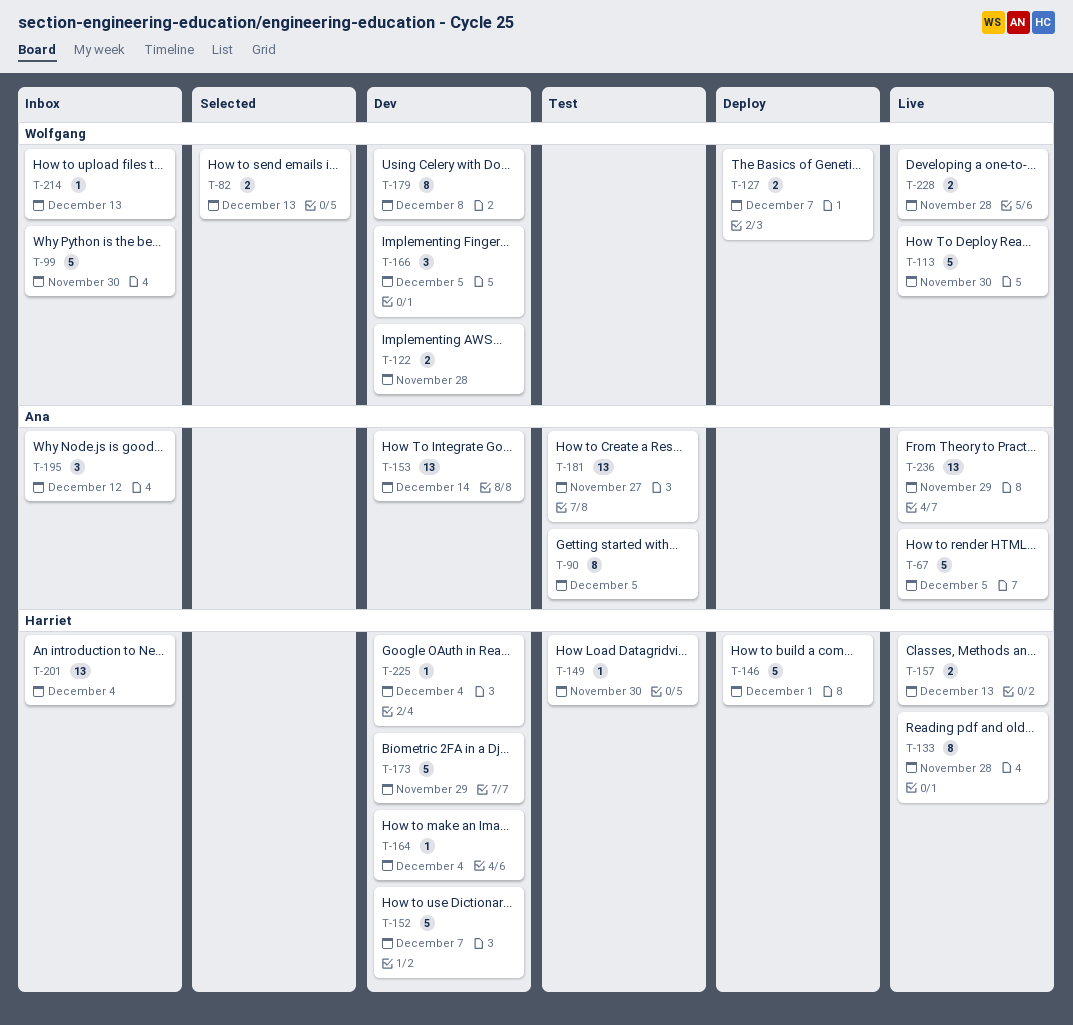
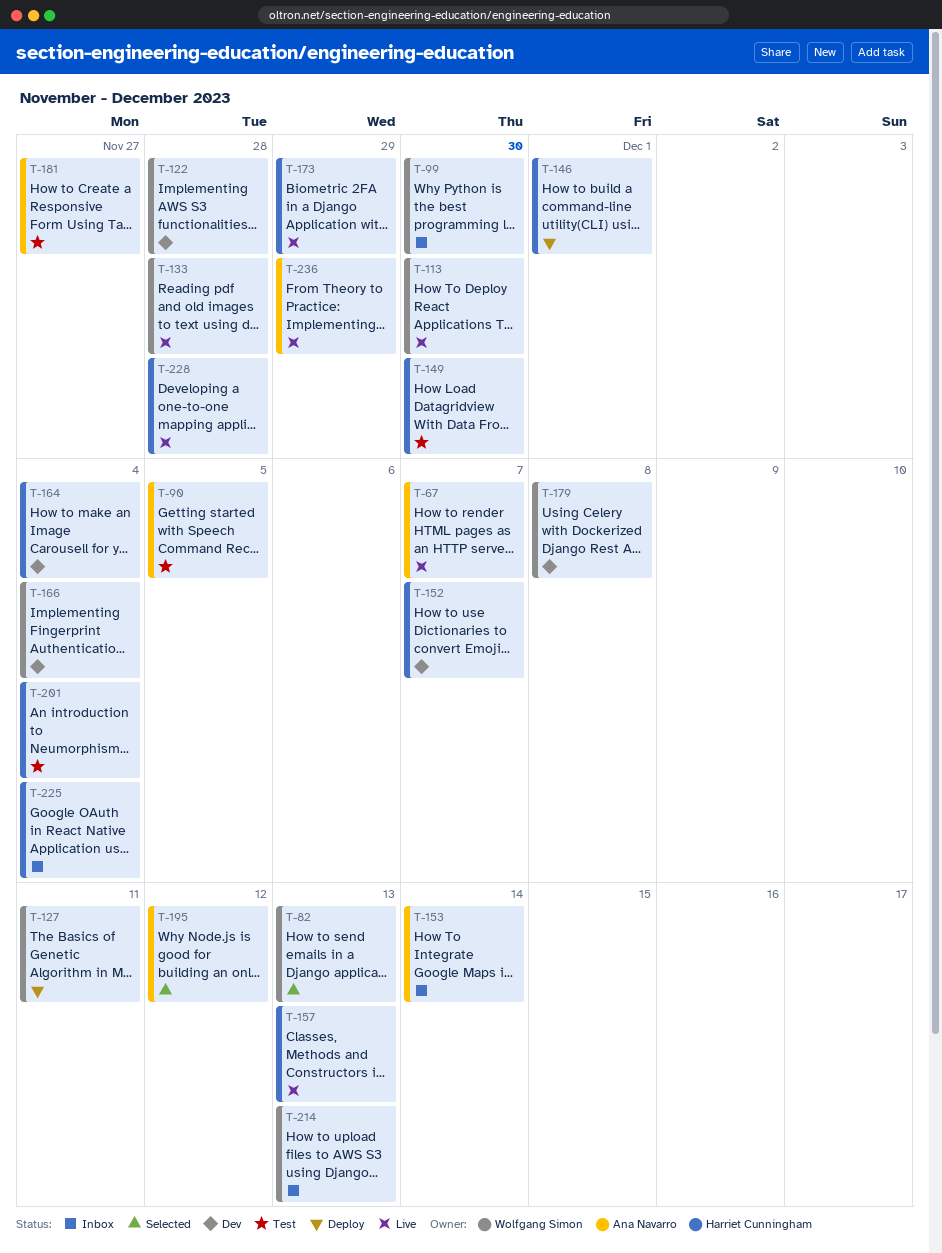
T-67, due: Dec 5 -> Dec 7
T-127, due: Dec 7 -> Dec 11
T-133, owner: Harriet Cunningham -> Wolfgang Simon
T-153, status: Dev -> Inbox
T-166, due: Dec 5 -> Dec 4
T-173, status: Dev -> Live
T-195, status: Inbox -> Selected
T-201, status: Inbox -> Test
T-225, status: Dev -> Inbox
T-228, owner: Wolfgang Simon -> Harriet Cunningham

